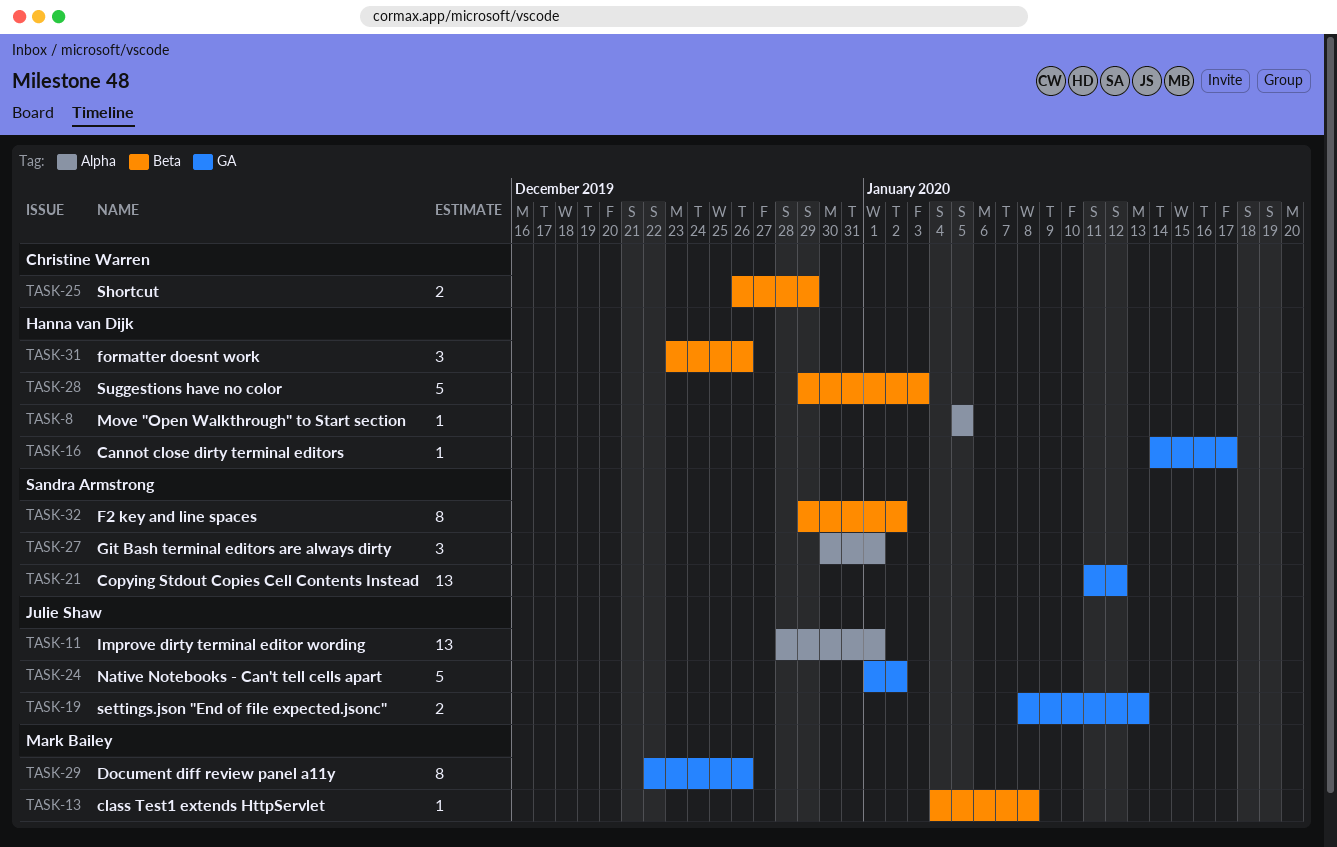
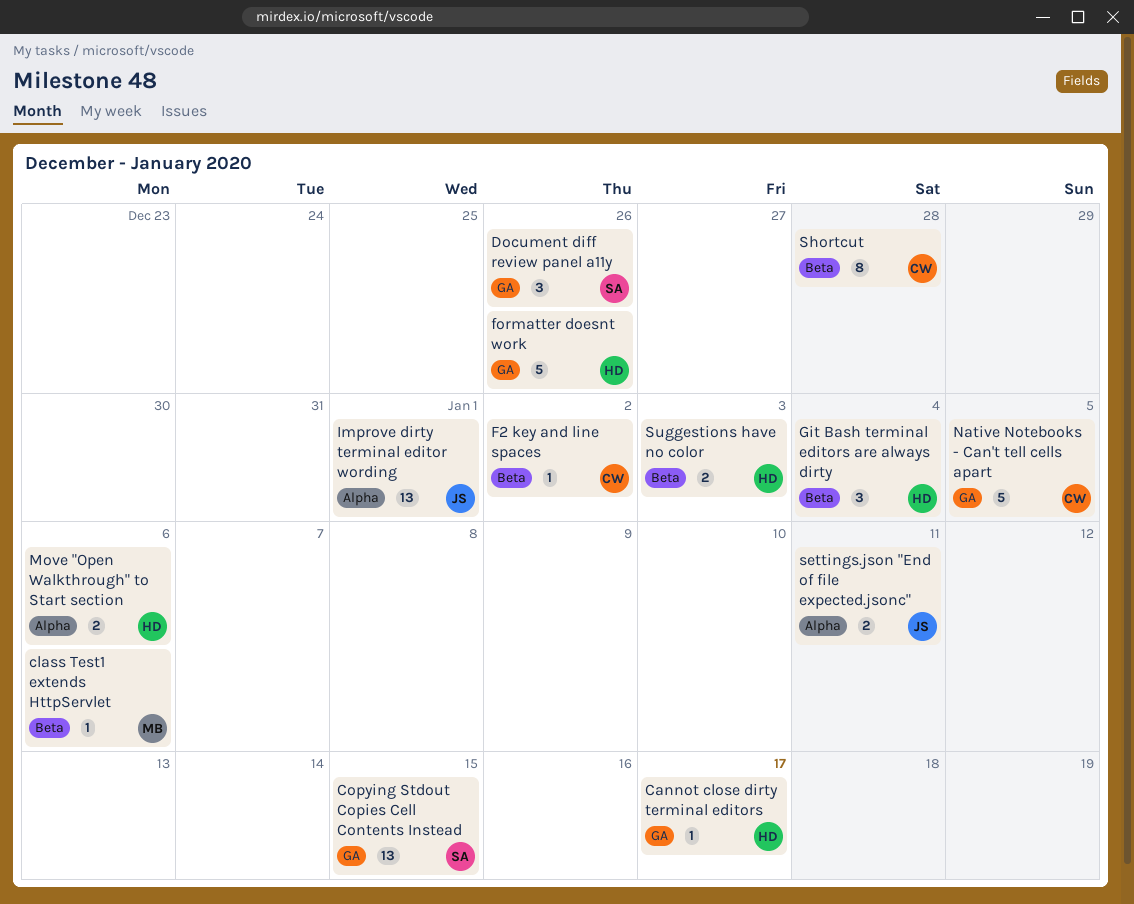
class Test1 extends HttpServlet, due: Jan 8 -> Jan 6
Copying Stdout Copies Cell Contents Instead, due: Jan 12 -> Jan 15
Document diff review panel a11y, owner: Mark Bailey -> Sandra Armstrong
Document diff review panel a11y, estimate: 8 -> 3
F2 key and line spaces, owner: Sandra Armstrong -> Christine Warren
F2 key and line spaces, estimate: 8 -> 1
formatter doesnt work, label: Beta -> GA
formatter doesnt work, estimate: 3 -> 5
Git Bash terminal editors are always dirty, owner: Sandra Armstrong -> Hanna van Dijk
Git Bash terminal editors are always dirty, label: Alpha -> Beta
Git Bash terminal editors are always dirty, due: Jan 1 -> Jan 4
Move "Open Walkthrough" to Start section, estimate: 1 -> 2
Move "Open Walkthrough" to Start section, due: Jan 5 -> Jan 6
Native Notebooks - Can't tell cells apart, owner: Julie Shaw -> Christine Warren
Native Notebooks - Can't tell cells apart, due: Jan 2 -> Jan 5
settings.json "End of file expected.jsonc", label: GA -> Alpha
settings.json "End of file expected.jsonc", due: Jan 13 -> Jan 11
Shortcut, estimate: 2 -> 8
Shortcut, due: Dec 29 -> Dec 28
Suggestions have no color, estimate: 5 -> 2

